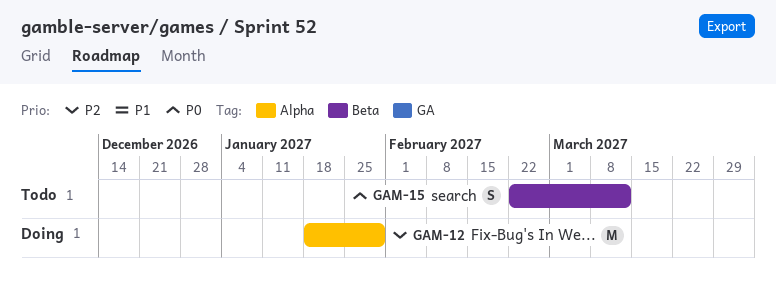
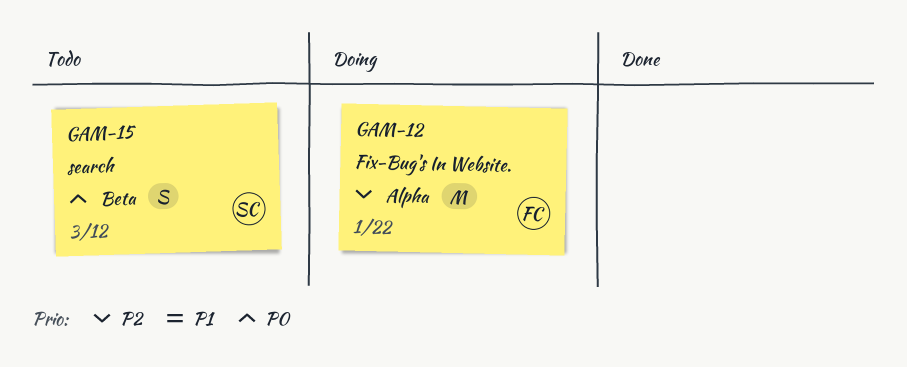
GAM-12, due: Jan 29 -> Jan 22

